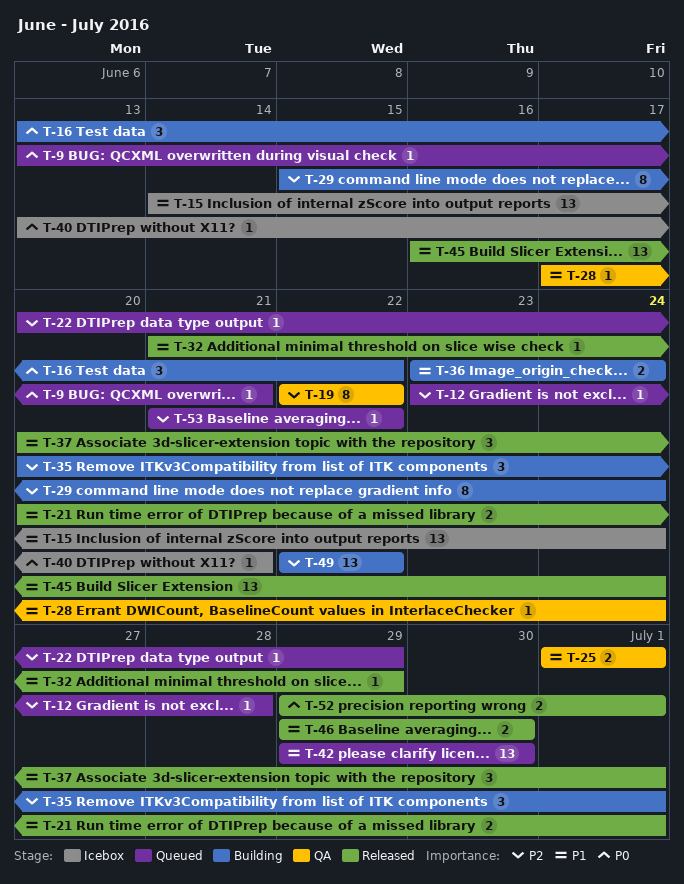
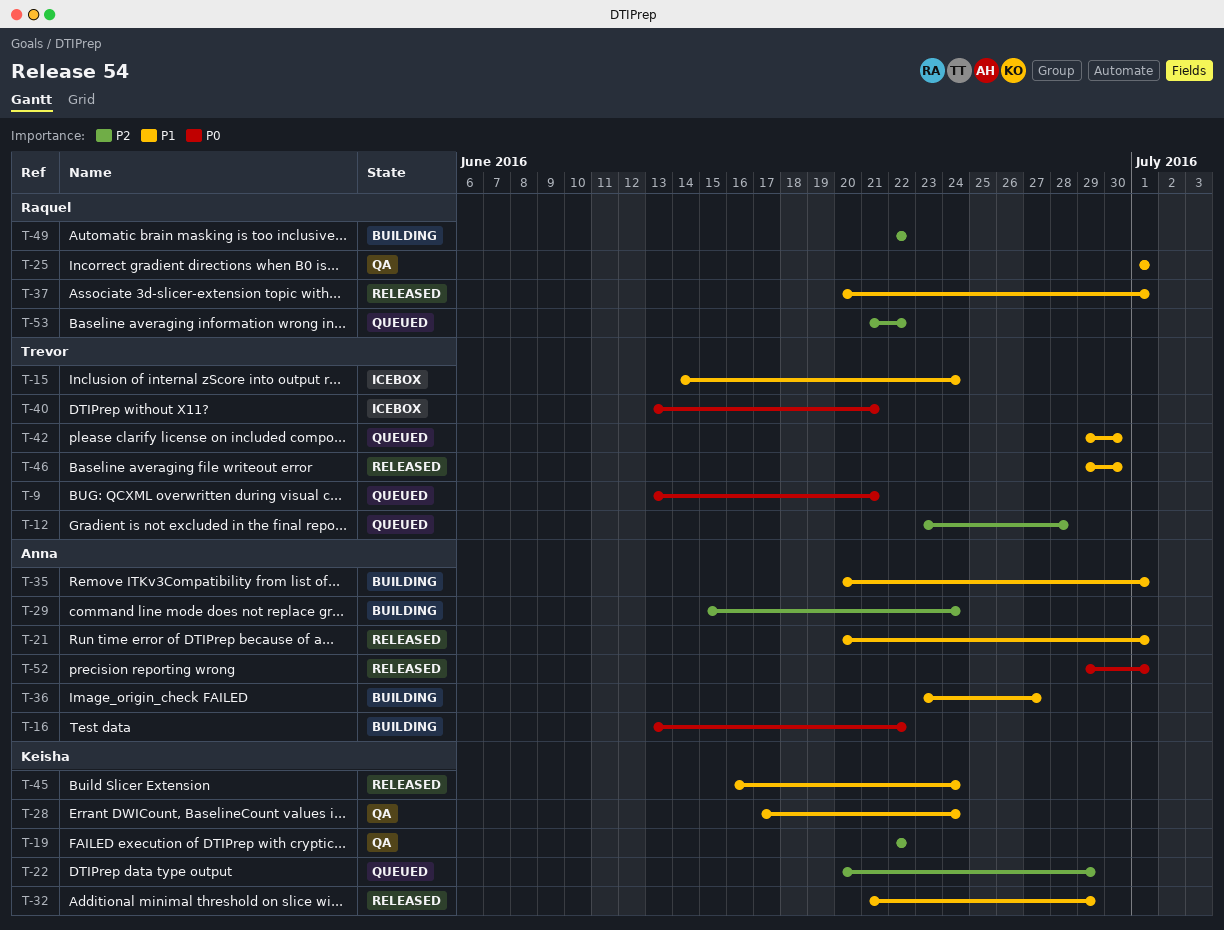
T-35, priority: P2 -> P1
T-36, due: Jun 24 -> Jun 27

